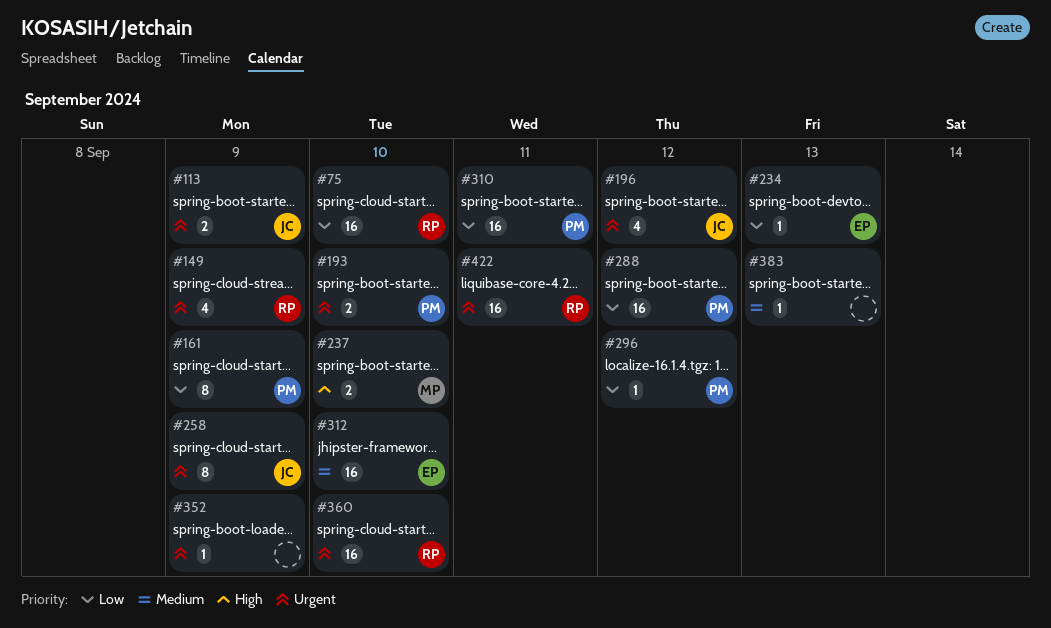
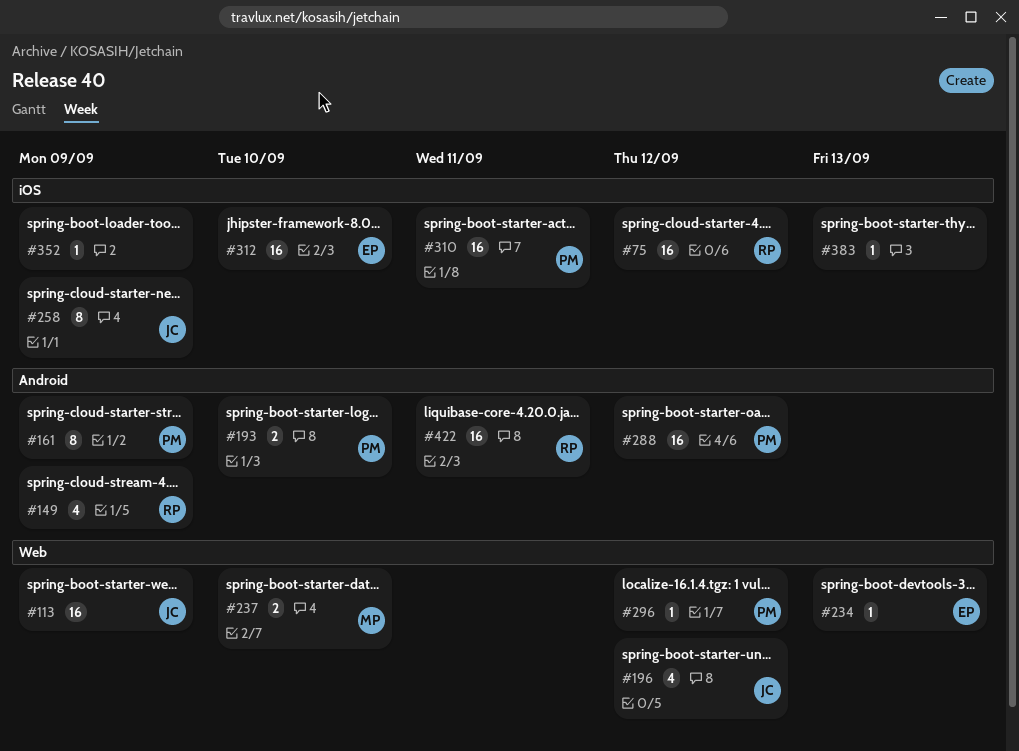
#75, due: Sep 10 -> Sep 12
#113, estimate: 2 -> 16
#360: present -> none

